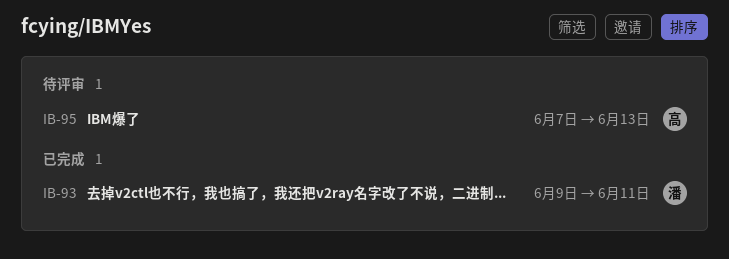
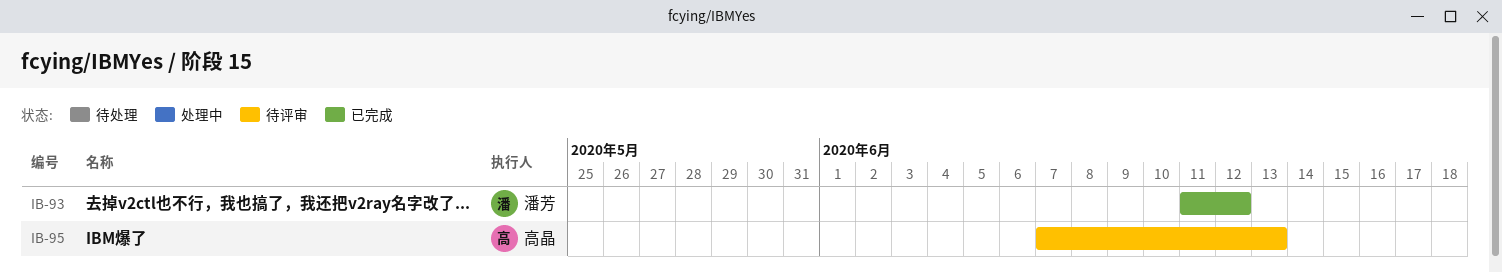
IB-93, start: Jun 9 -> Jun 11
IB-93, due: Jun 11 -> Jun 12

